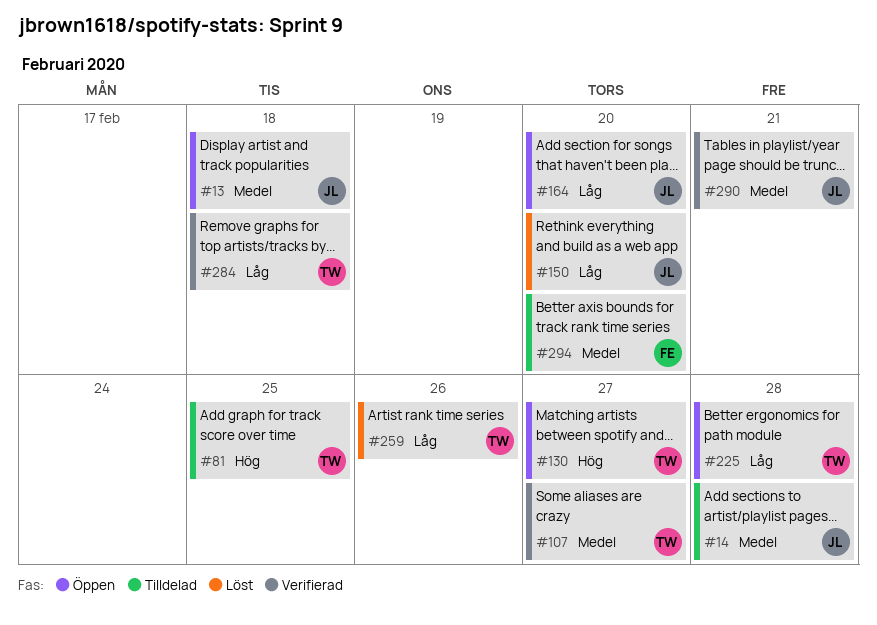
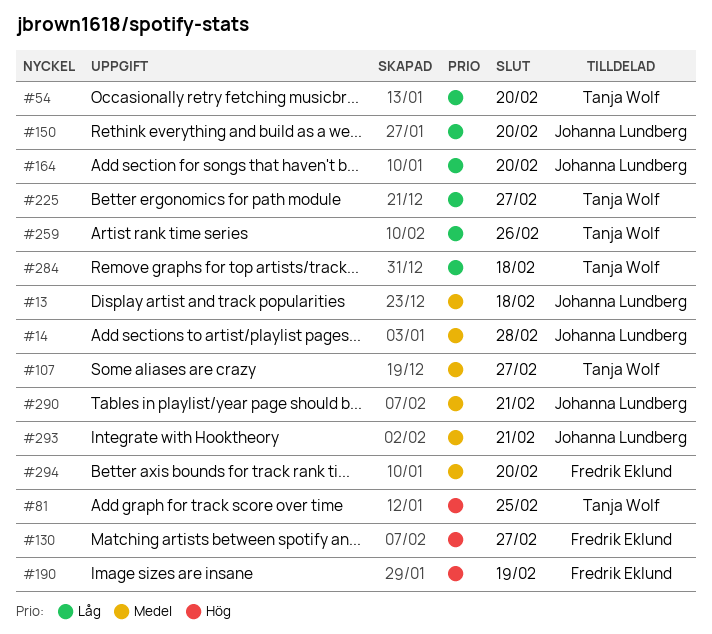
#54: none -> present
#130, owner: Tanja Wolf -> Fredrik Eklund
#190: none -> present
#225, due: Feb 28 -> Feb 27
#293: none -> present

